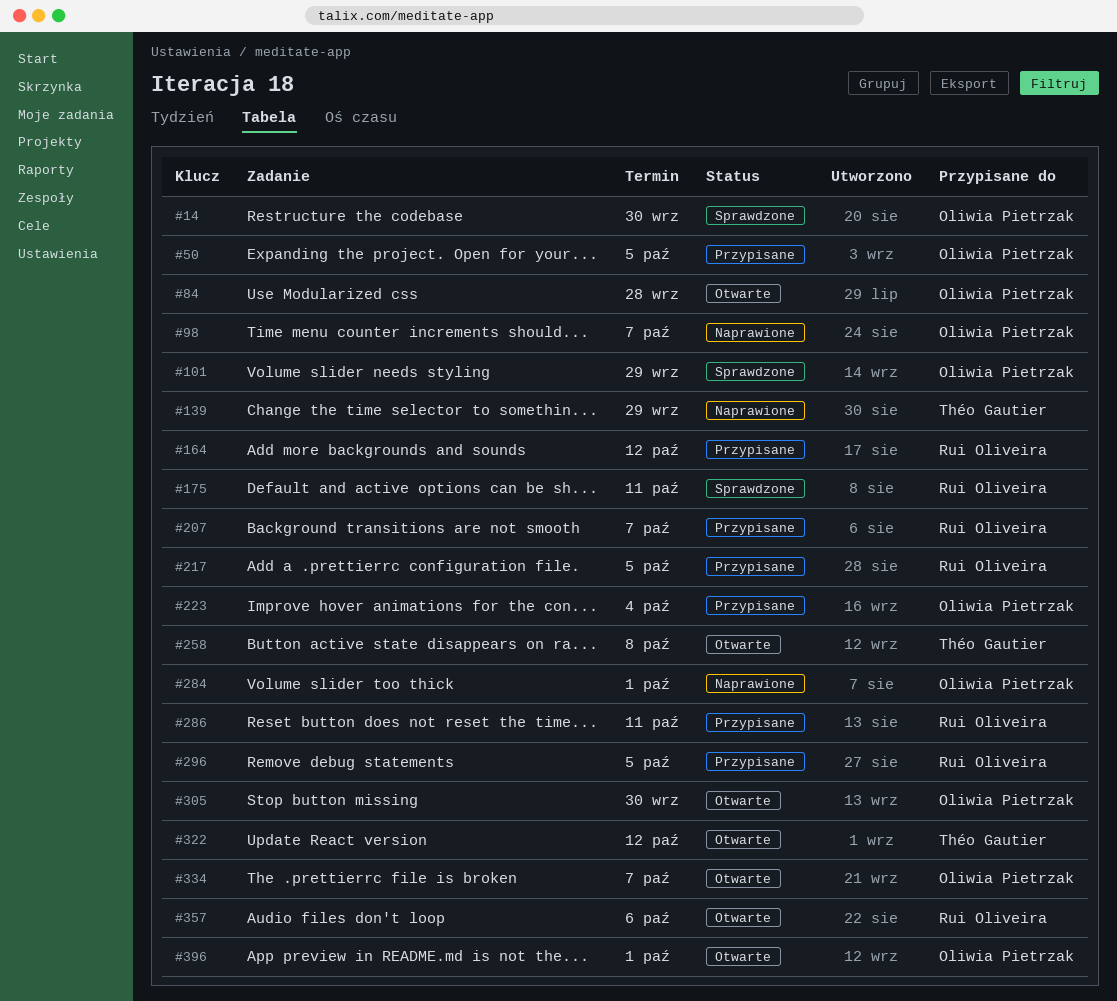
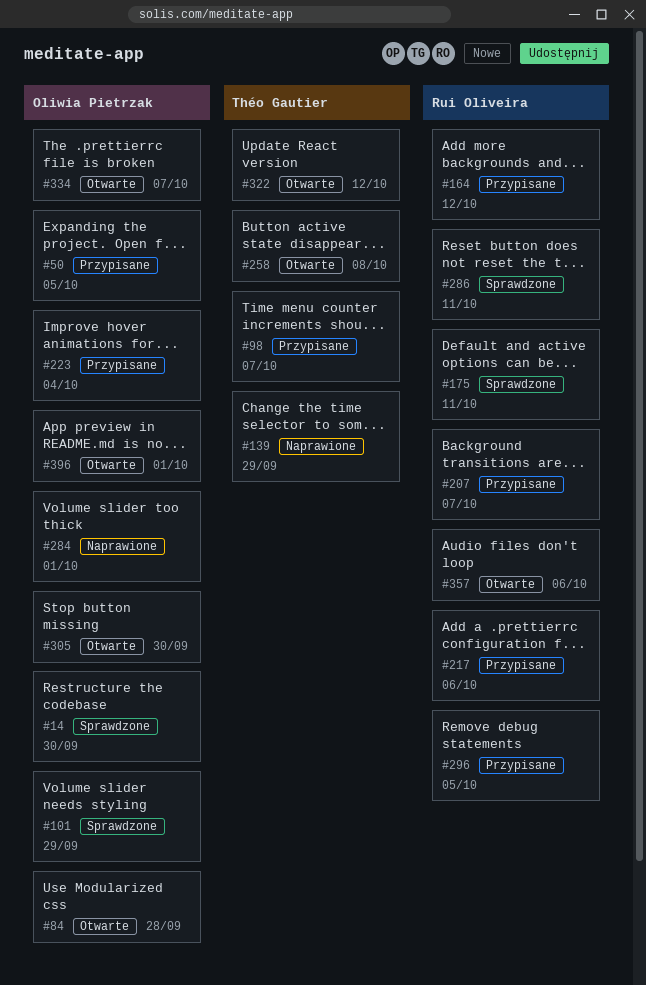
#98, status: Naprawione -> Przypisane
#98, owner: Oliwia Pietrzak -> Théo Gautier
#217, due: Oct 5 -> Oct 6
#286, status: Przypisane -> Sprawdzone

